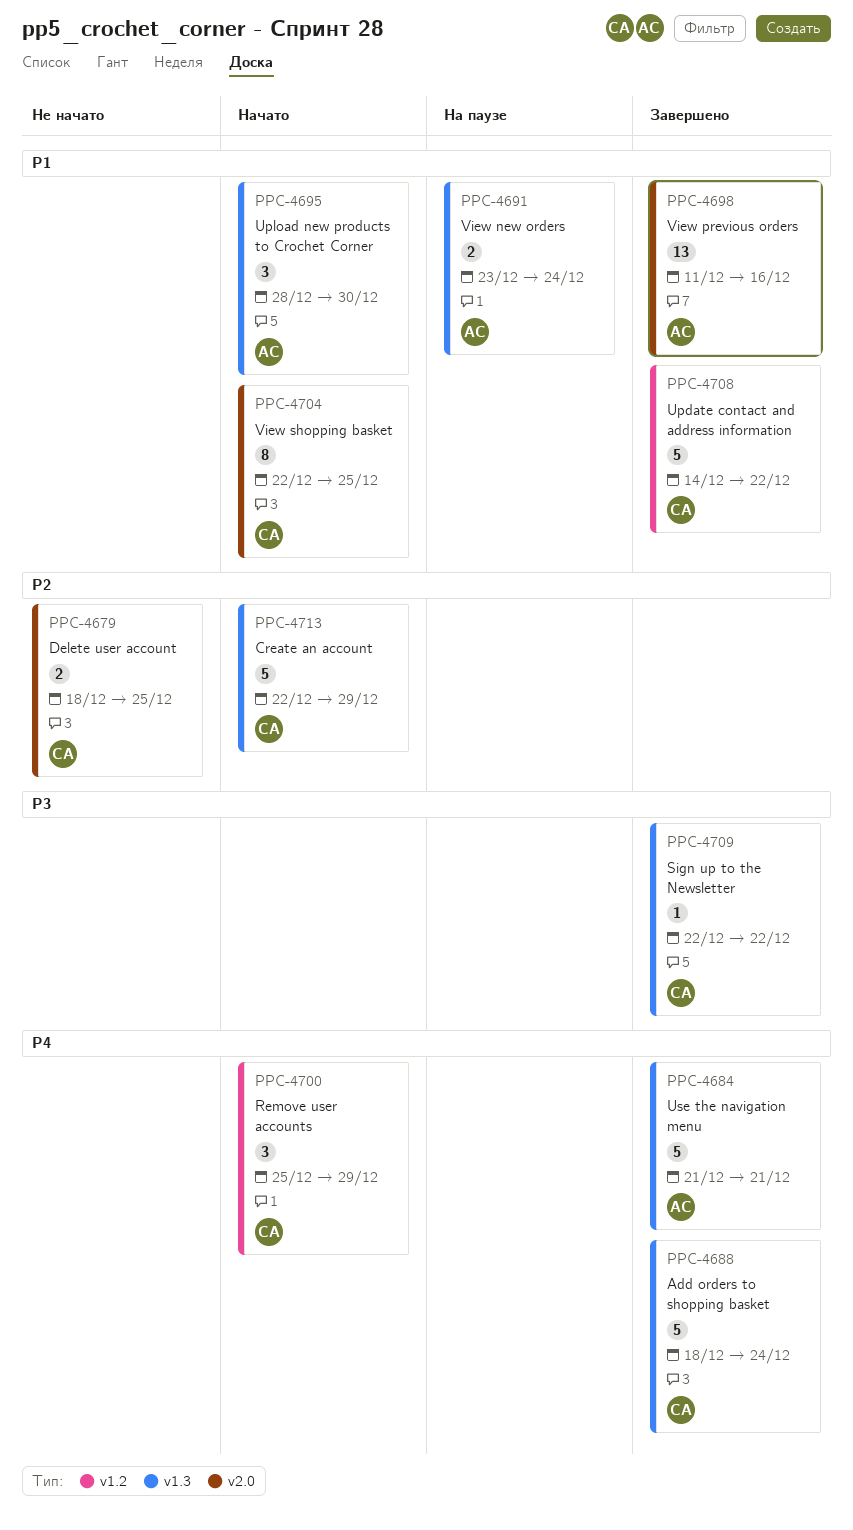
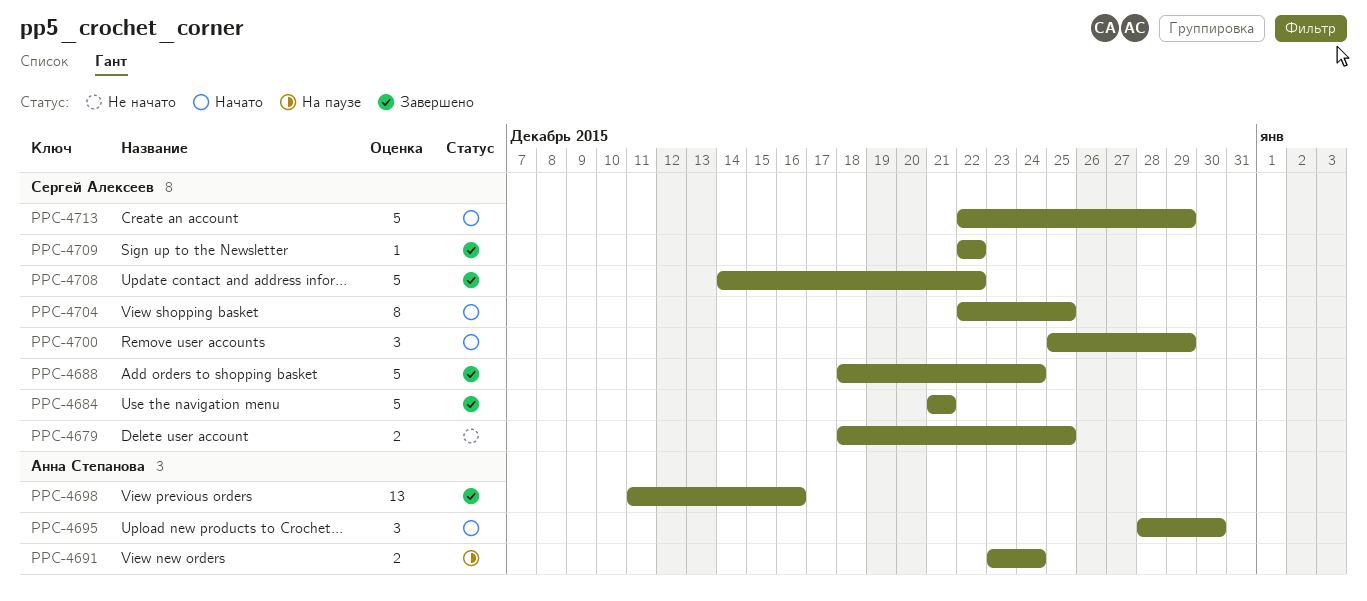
PPC-4684, owner: Анна Степанова -> Сергей Алексеев

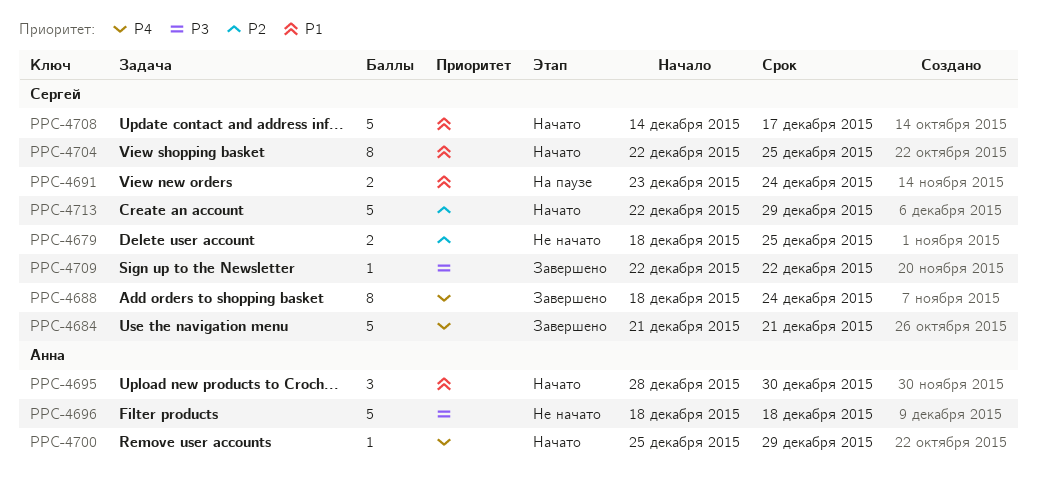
PPC-4688, estimate: 5 -> 8
PPC-4691, owner: Анна Степанова -> Сергей Алексеев
PPC-4696: none -> present
PPC-4698: present -> none
PPC-4700, owner: Сергей Алексеев -> Анна Степанова
PPC-4700, estimate: 3 -> 1
PPC-4708, status: Завершено -> Начато
PPC-4708, due: Dec 22 -> Dec 17

